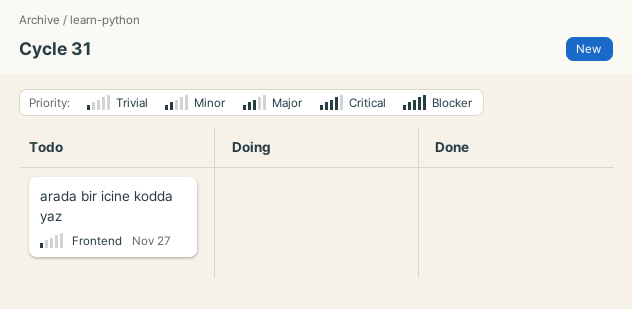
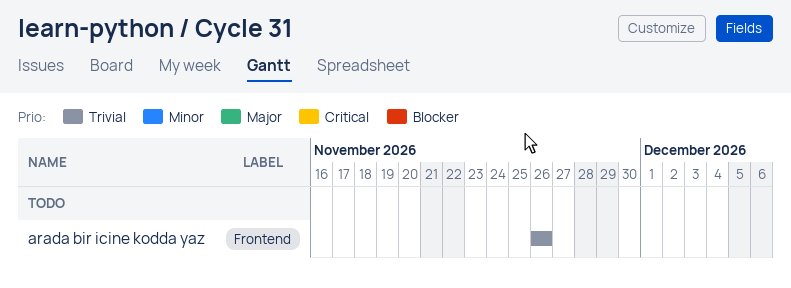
arada bir icine kodda yaz, due: Nov 27 -> Nov 26

